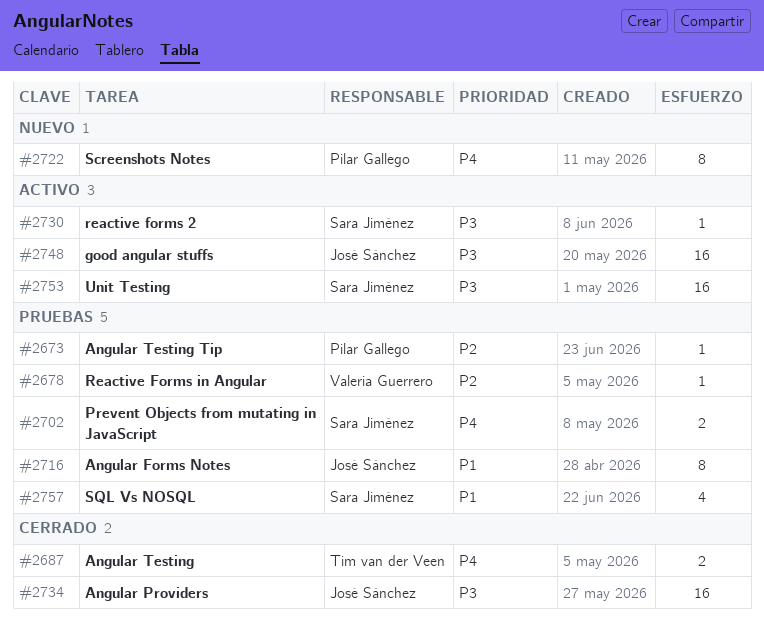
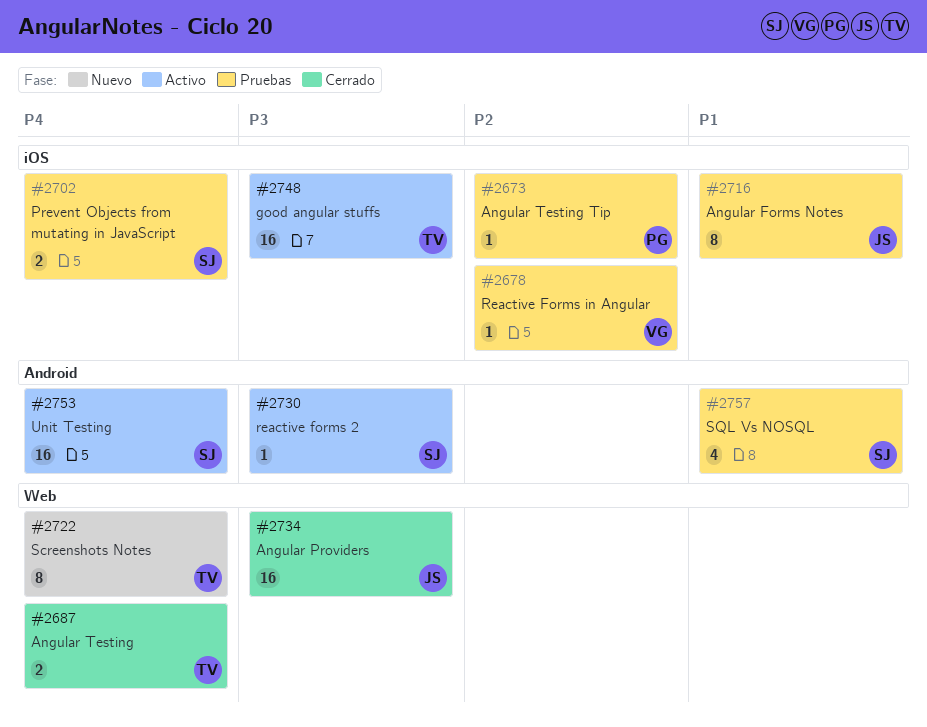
#2722, owner: Pilar Gallego -> Tim van der Veen
#2748, owner: José Sánchez -> Tim van der Veen
#2753, priority: P3 -> P4

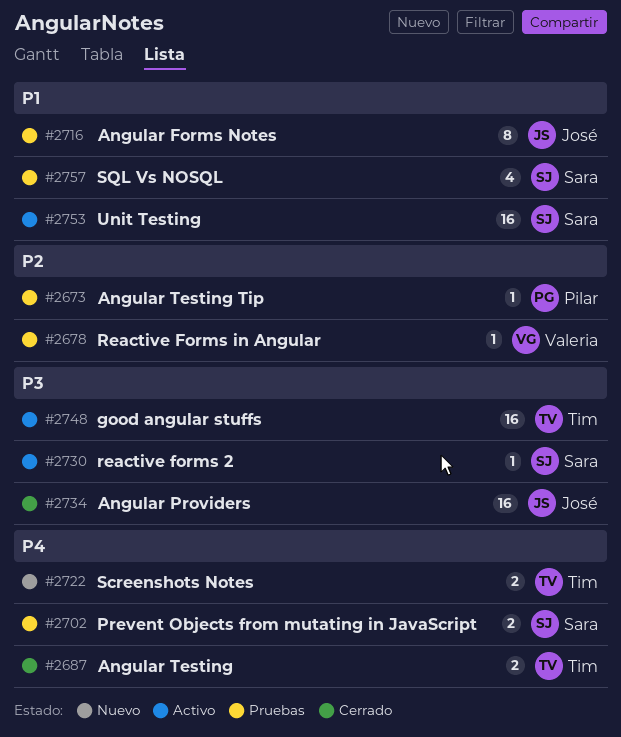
#2722, estimate: 8 -> 2
#2753, priority: P4 -> P1

